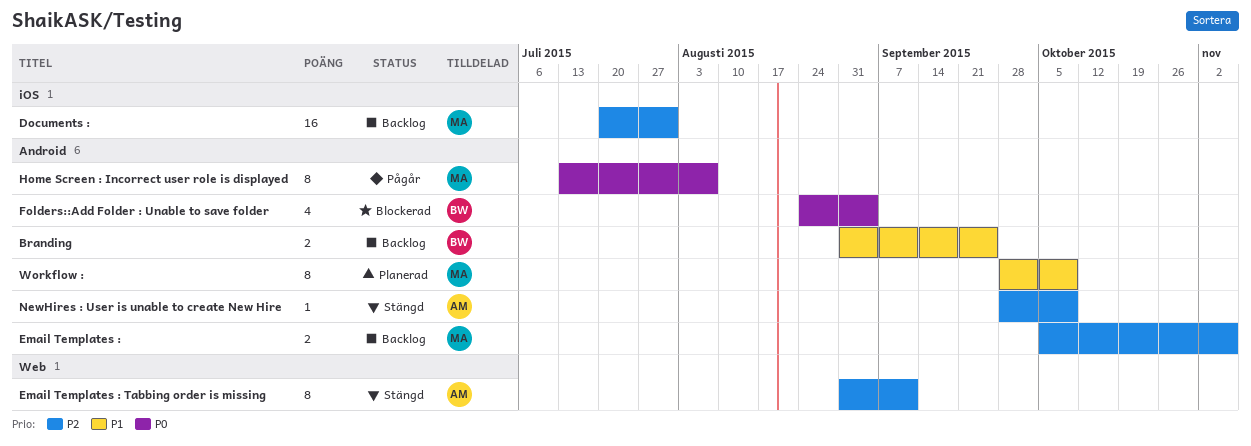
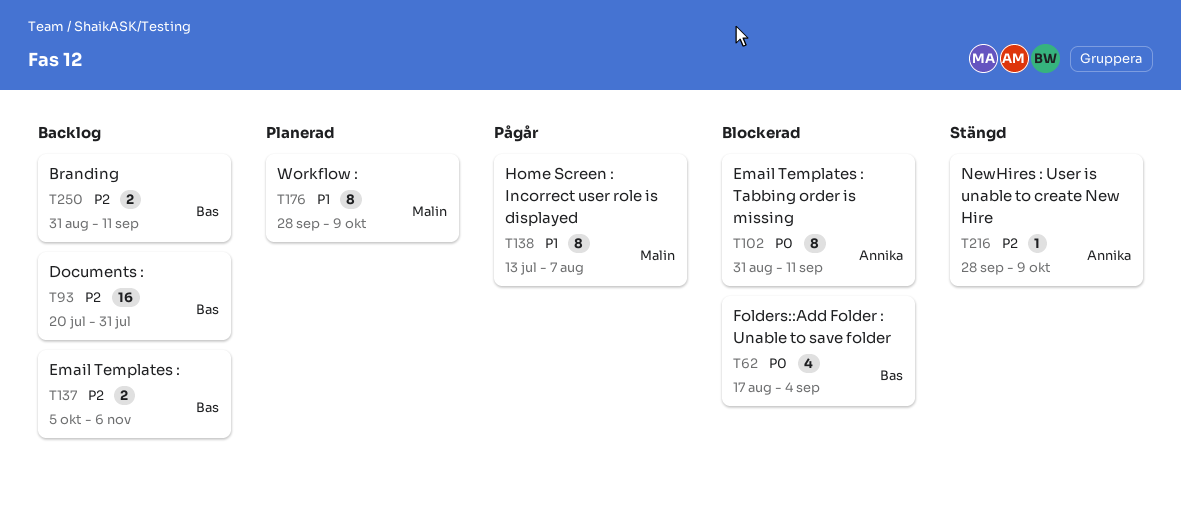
Branding, priority: P1 -> P2
Branding, due: Sep 25 -> Sep 11
Documents :, owner: Malin -> Bas
Email Templates :, owner: Malin -> Bas
Email Templates : Tabbing order is missing, status: Stängd -> Blockerad
Email Templates : Tabbing order is missing, priority: P2 -> P0
Folders::Add Folder : Unable to save folder, start: Aug 24 -> Aug 17
Home Screen : Incorrect user role is displayed, priority: P0 -> P1

